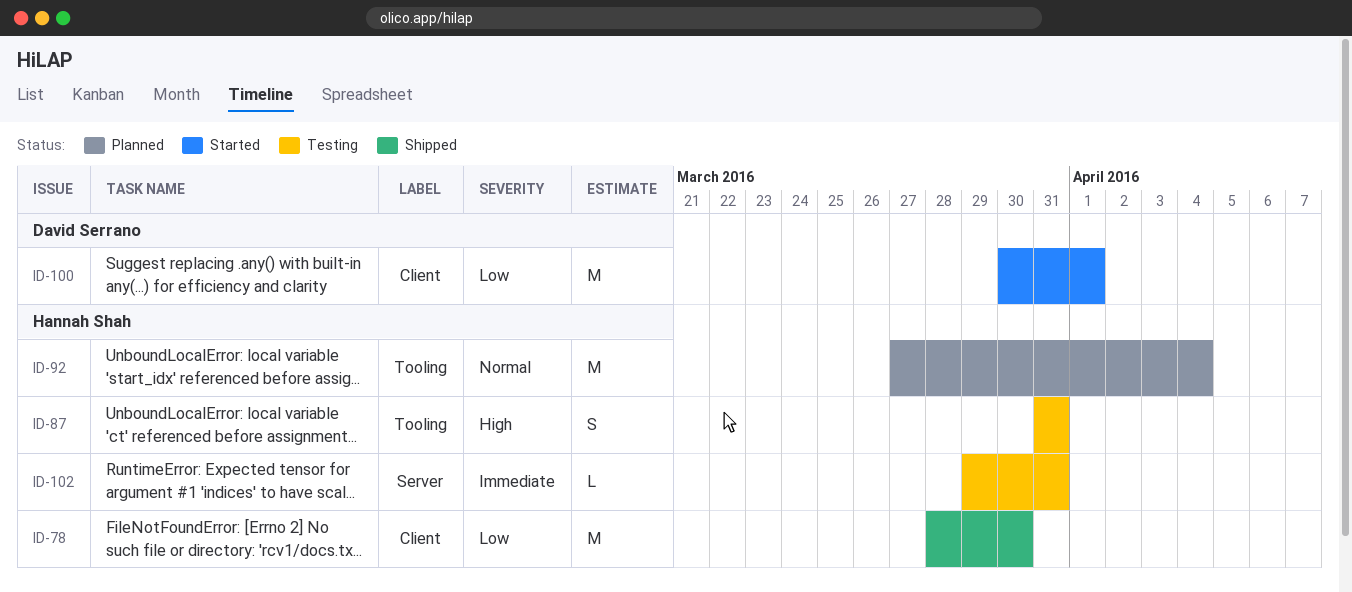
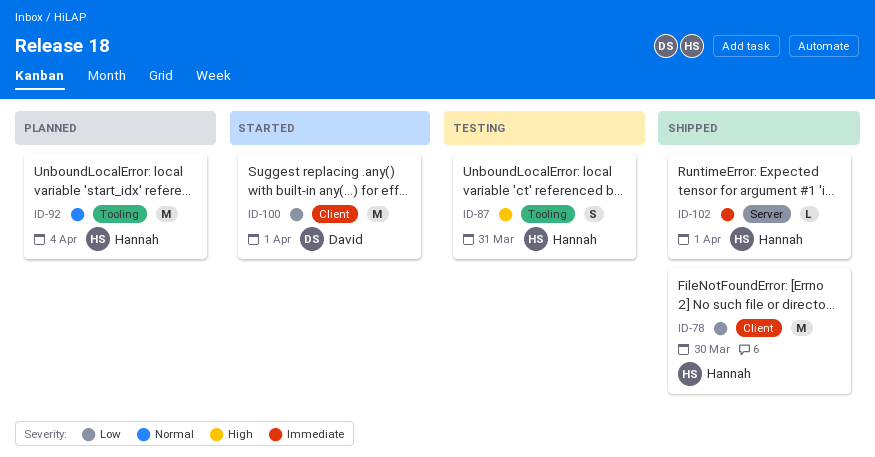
ID-102, status: Testing -> Shipped
ID-102, due: Mar 31 -> Apr 1

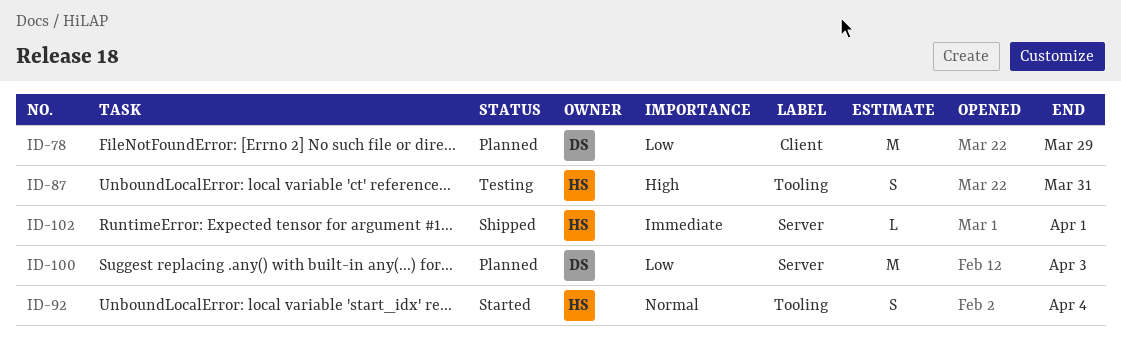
ID-78, status: Shipped -> Planned
ID-78, owner: Hannah -> David
ID-78, due: Mar 30 -> Mar 29
ID-92, status: Planned -> Started
ID-92, estimate: M -> S
ID-100, status: Started -> Planned
ID-100, label: Client -> Server
ID-100, due: Apr 1 -> Apr 3

